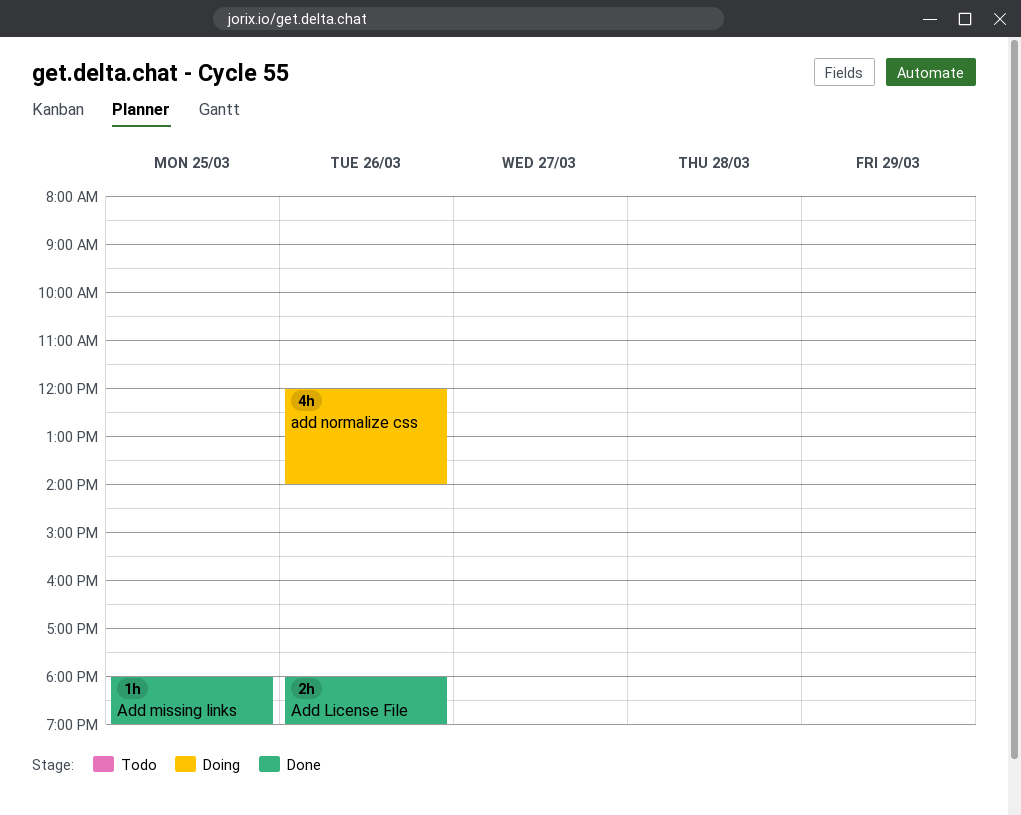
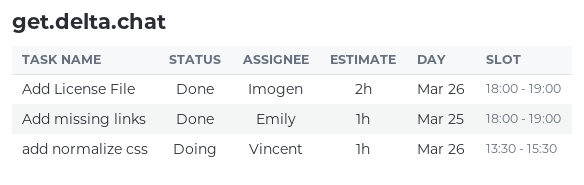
add normalize css, estimate: 4h -> 1h
add normalize css, begins: 12:00 -> 13:30
add normalize css, ends: 14:00 -> 15:30

